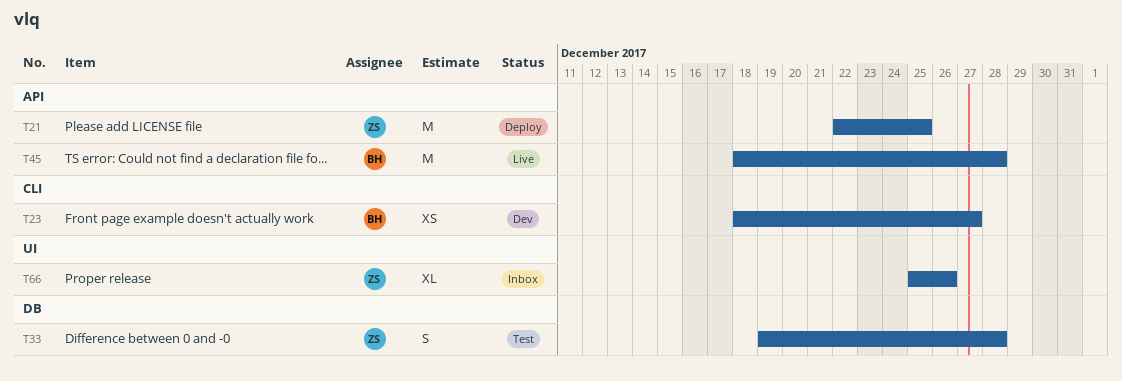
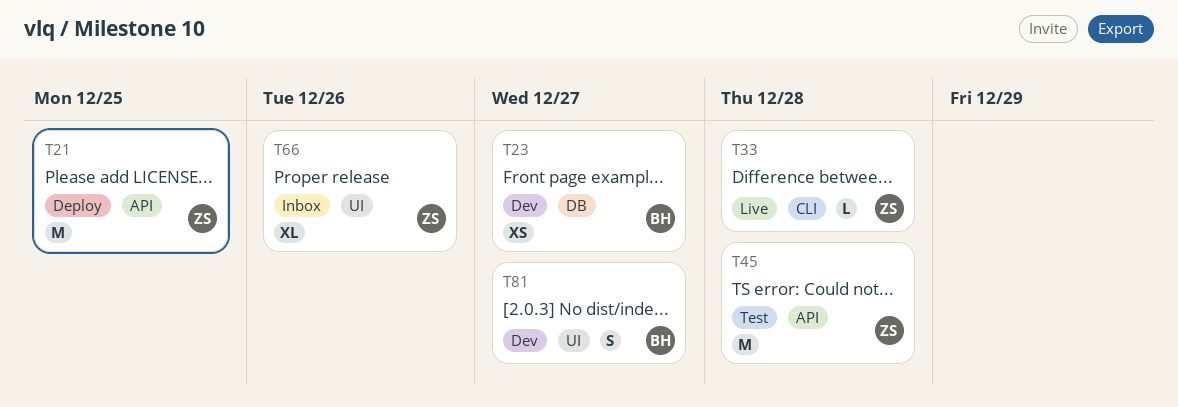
T23, label: CLI -> DB
T33, status: Test -> Live
T33, label: DB -> CLI
T33, estimate: S -> L
T45, status: Live -> Test
T45, owner: BH -> ZS
T81: none -> present

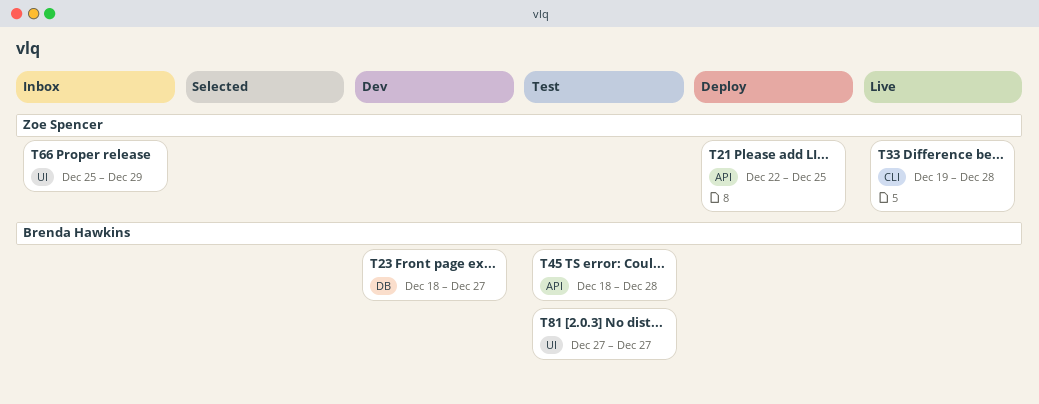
T45, owner: Zoe Spencer -> Brenda Hawkins
T66, due: Dec 26 -> Dec 29
T81, status: Dev -> Test

